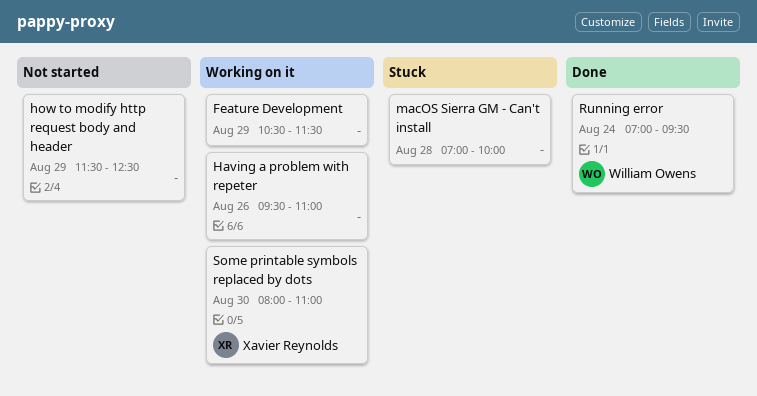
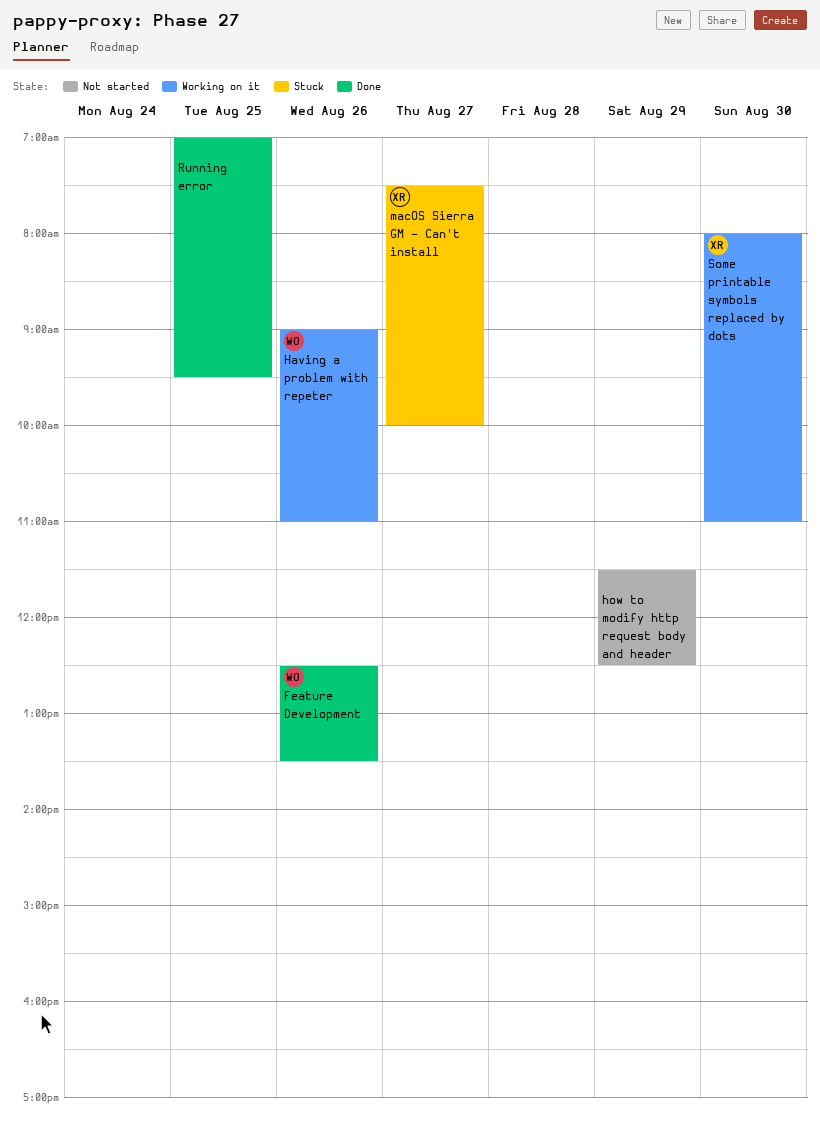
Feature Development, status: Working on it -> Done
Feature Development, owner: none -> William Owens
Feature Development, day: Aug 29 -> Aug 26
Feature Development, begins: 10:30 -> 12:30
Feature Development, ends: 11:30 -> 13:30
Having a problem with repeter, owner: none -> William Owens
Having a problem with repeter, begins: 09:30 -> 09:00
macOS Sierra GM - Can't install, owner: none -> Xavier Reynolds
macOS Sierra GM - Can't install, day: Aug 28 -> Aug 27
macOS Sierra GM - Can't install, begins: 07:00 -> 07:30
Running error, owner: William Owens -> none
Running error, day: Aug 24 -> Aug 25

